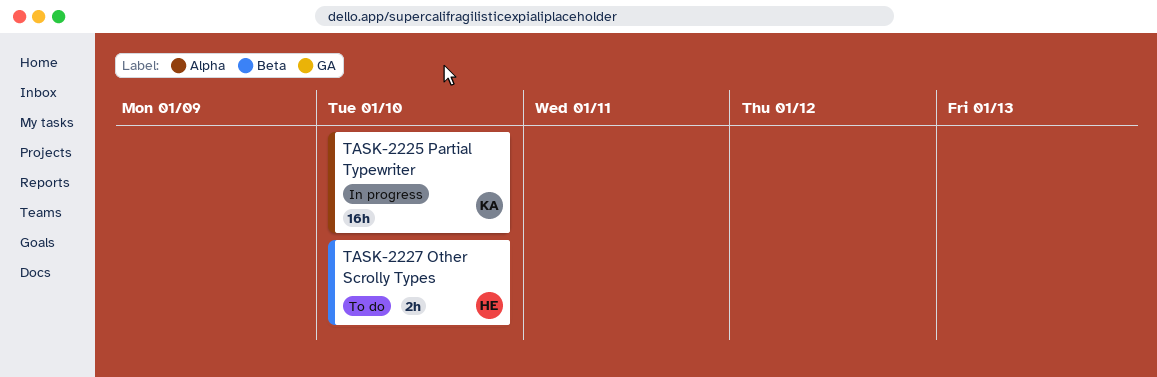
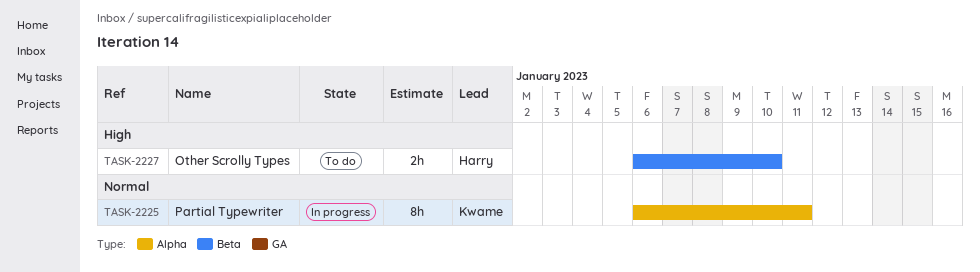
TASK-2225, estimate: 16h -> 8h
TASK-2225, due: Jan 10 -> Jan 11

